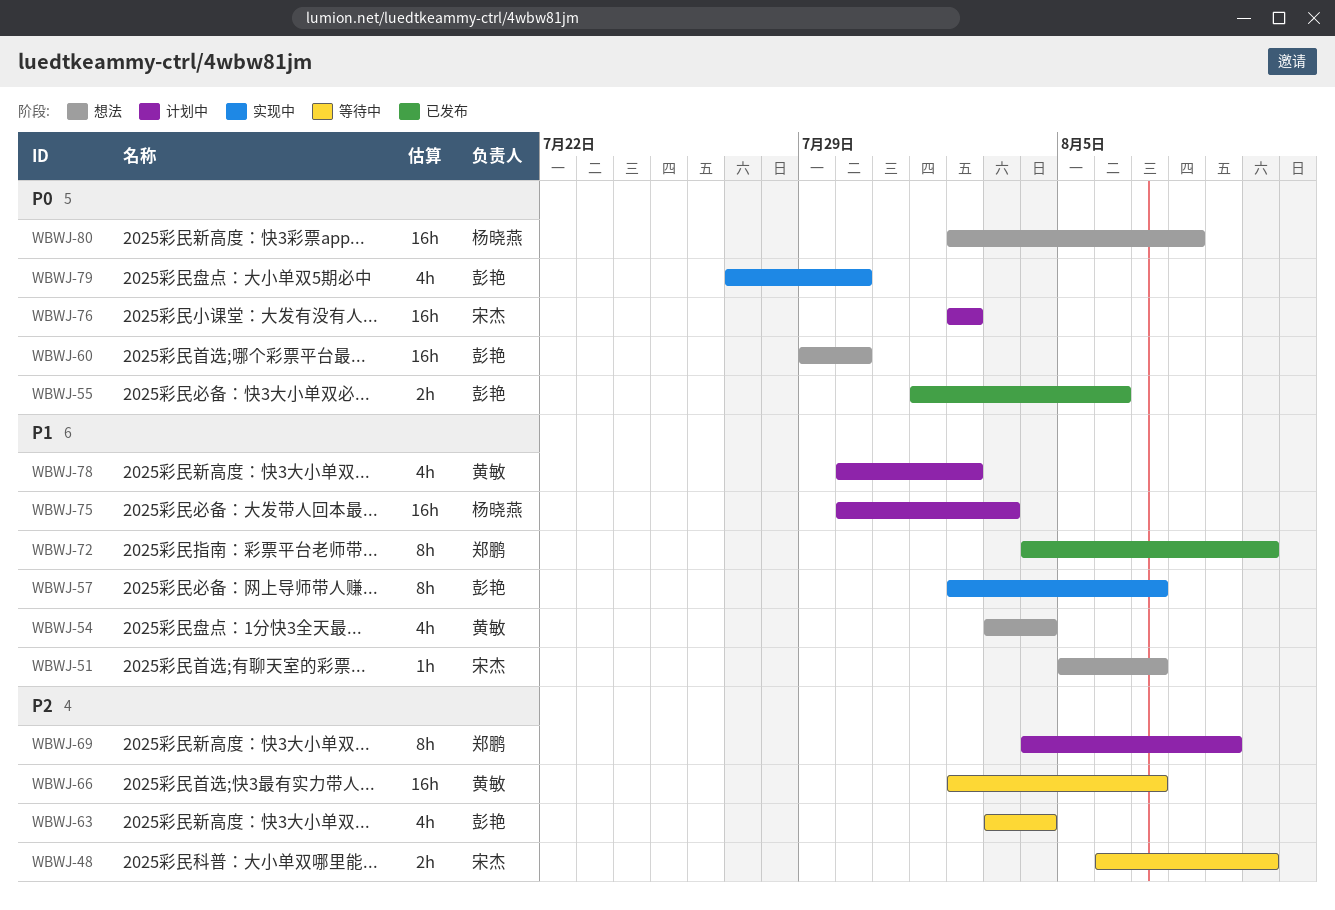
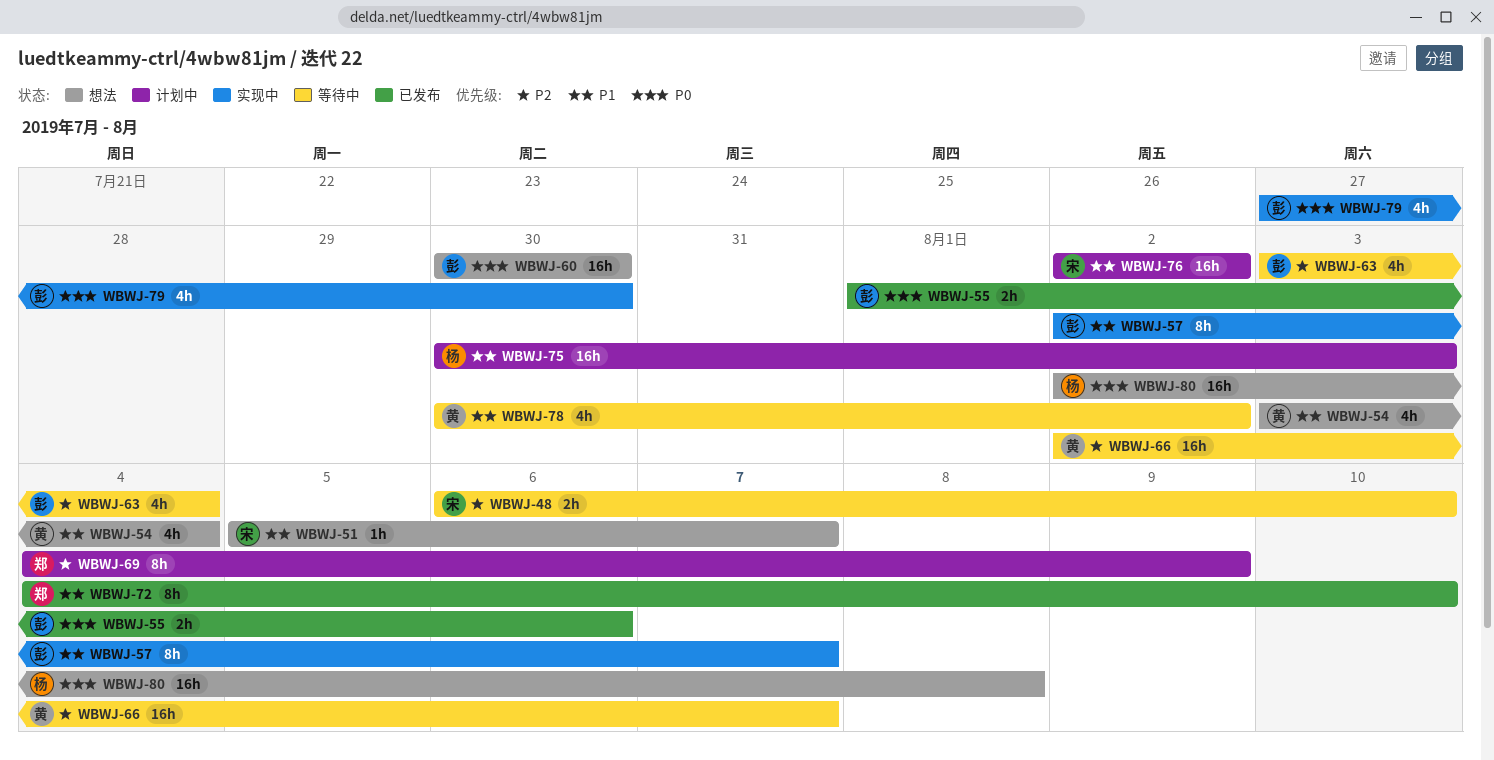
WBWJ-60, start: Jul 29 -> Jul 30
WBWJ-76, priority: P0 -> P1
WBWJ-78, status: 计划中 -> 等待中

